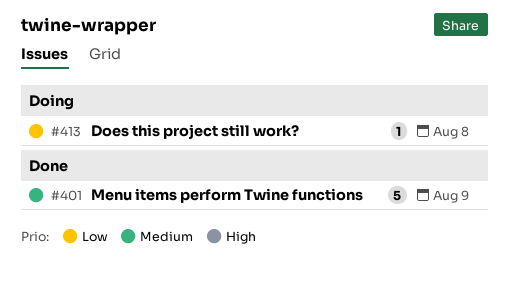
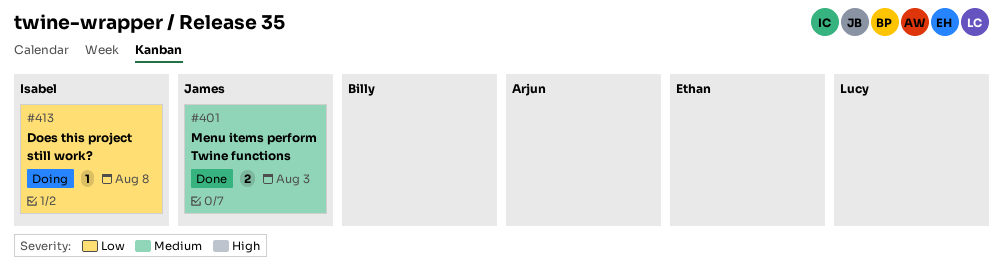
#401, estimate: 5 -> 2
#401, due: Aug 9 -> Aug 3

